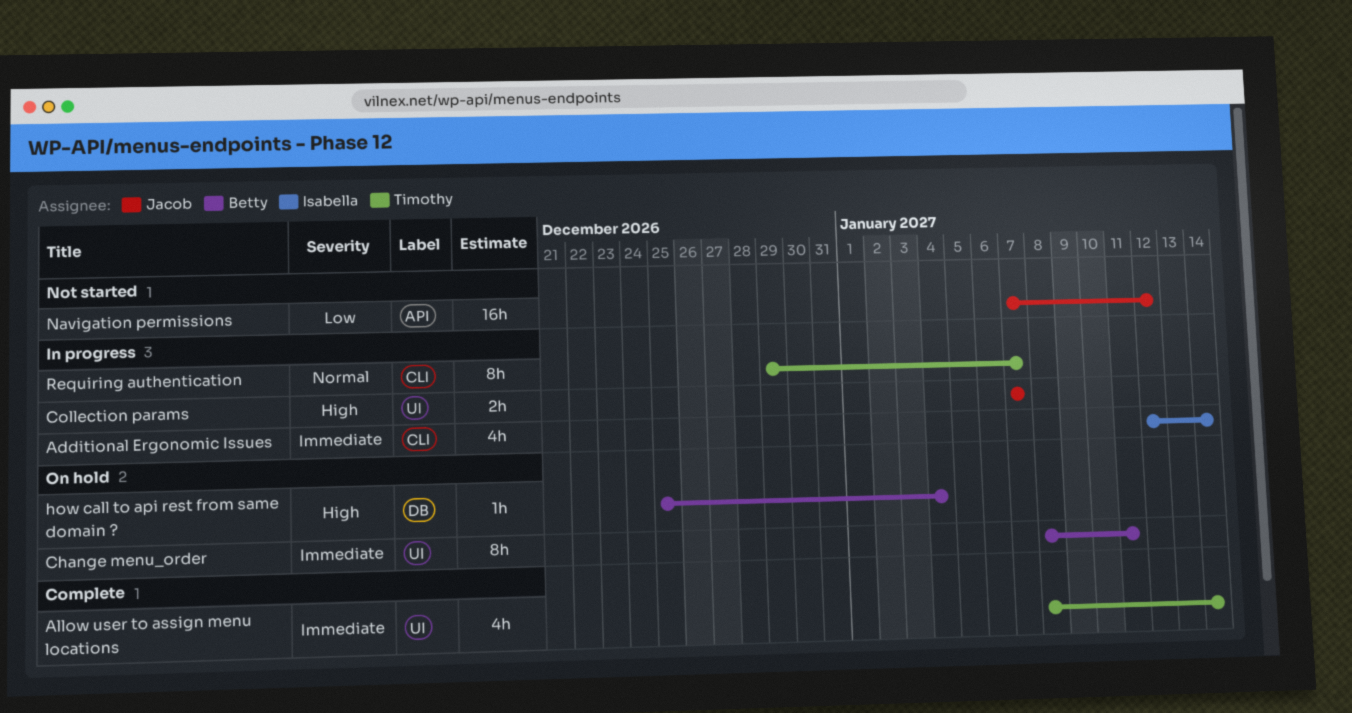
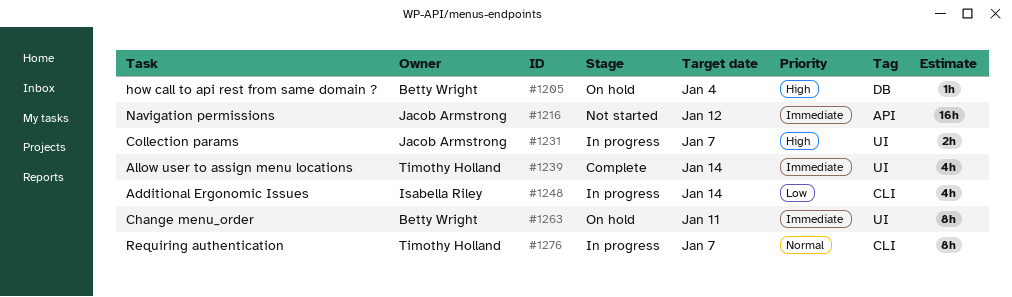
Additional Ergonomic Issues, priority: Immediate -> Low
Navigation permissions, priority: Low -> Immediate

